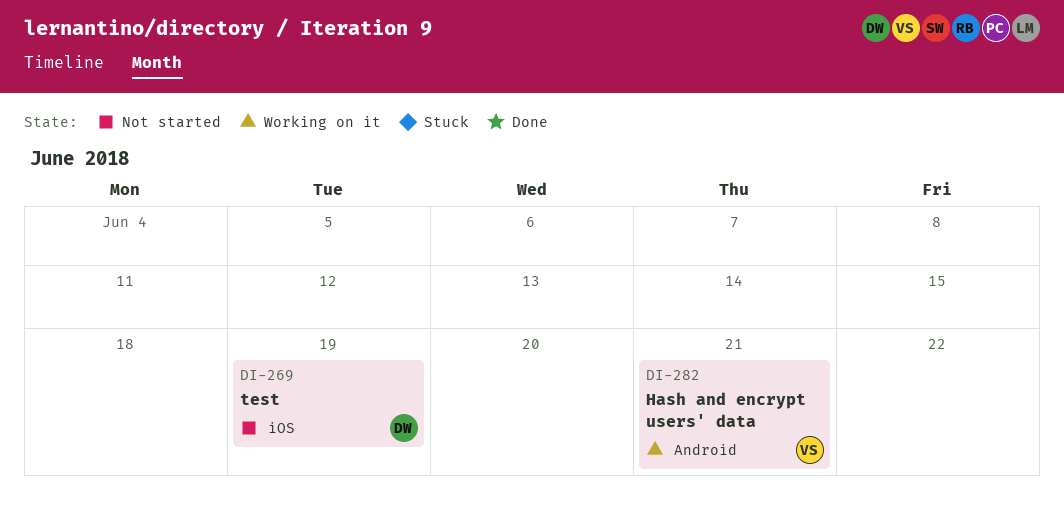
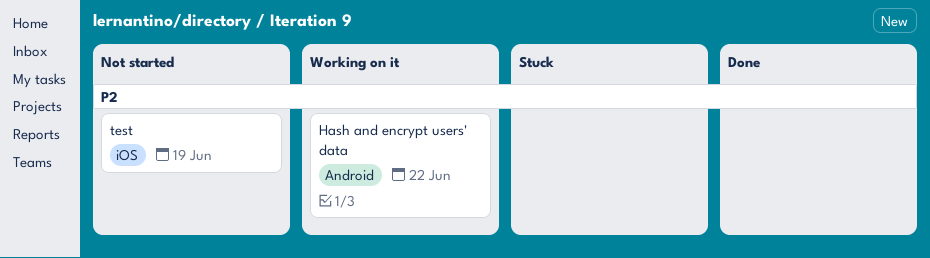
Hash and encrypt users' data, due: Jun 21 -> Jun 22

